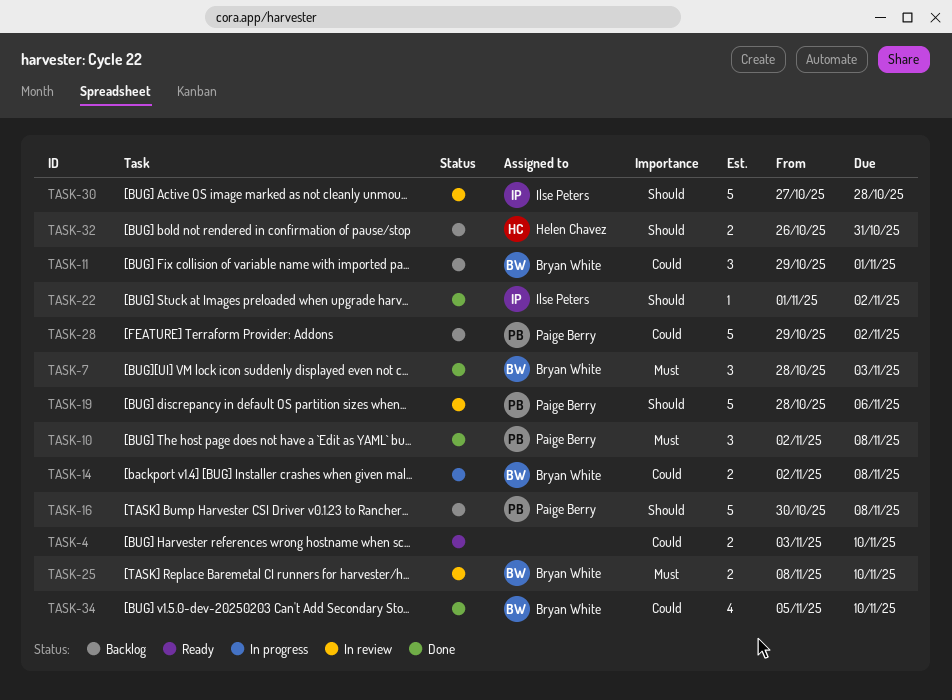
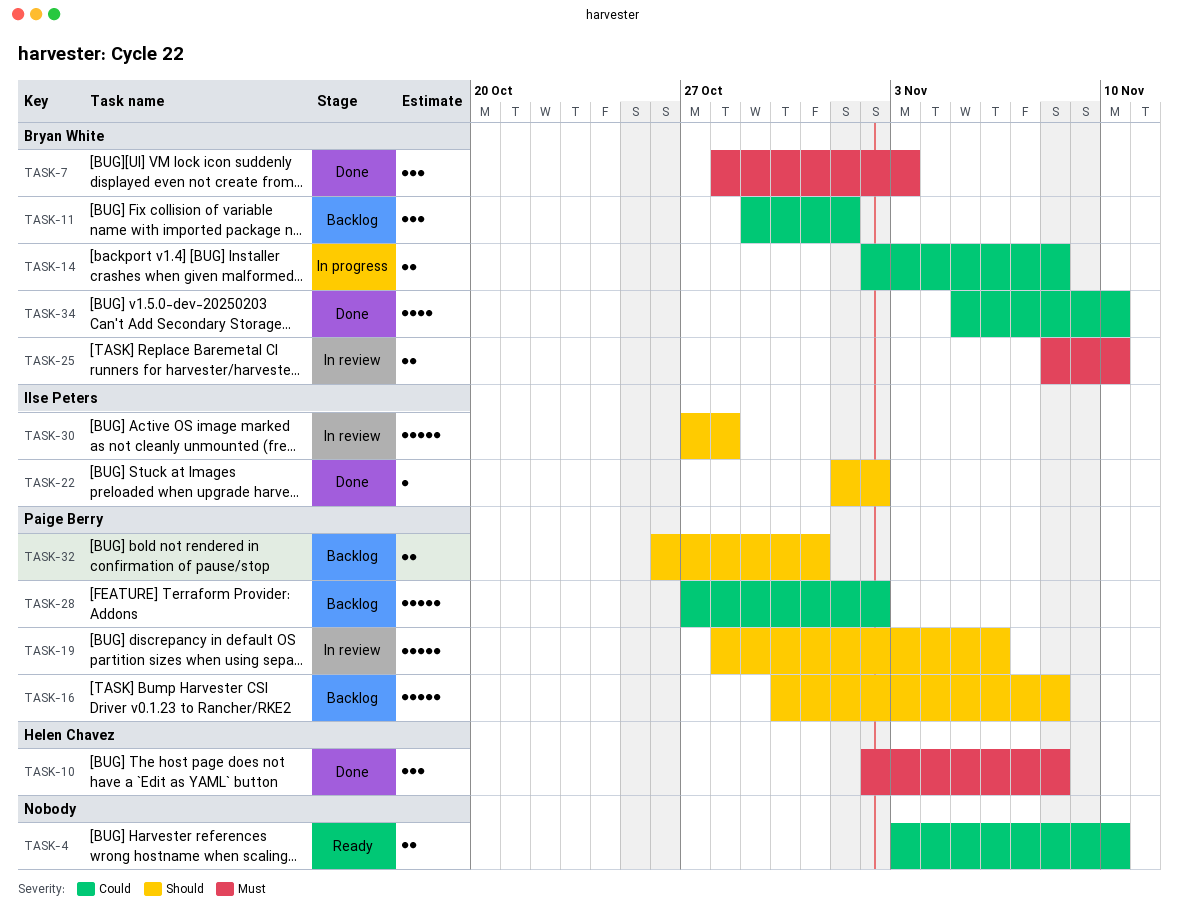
TASK-10, owner: Paige Berry -> Helen Chavez
TASK-28, start: Oct 29 -> Oct 27
TASK-32, owner: Helen Chavez -> Paige Berry

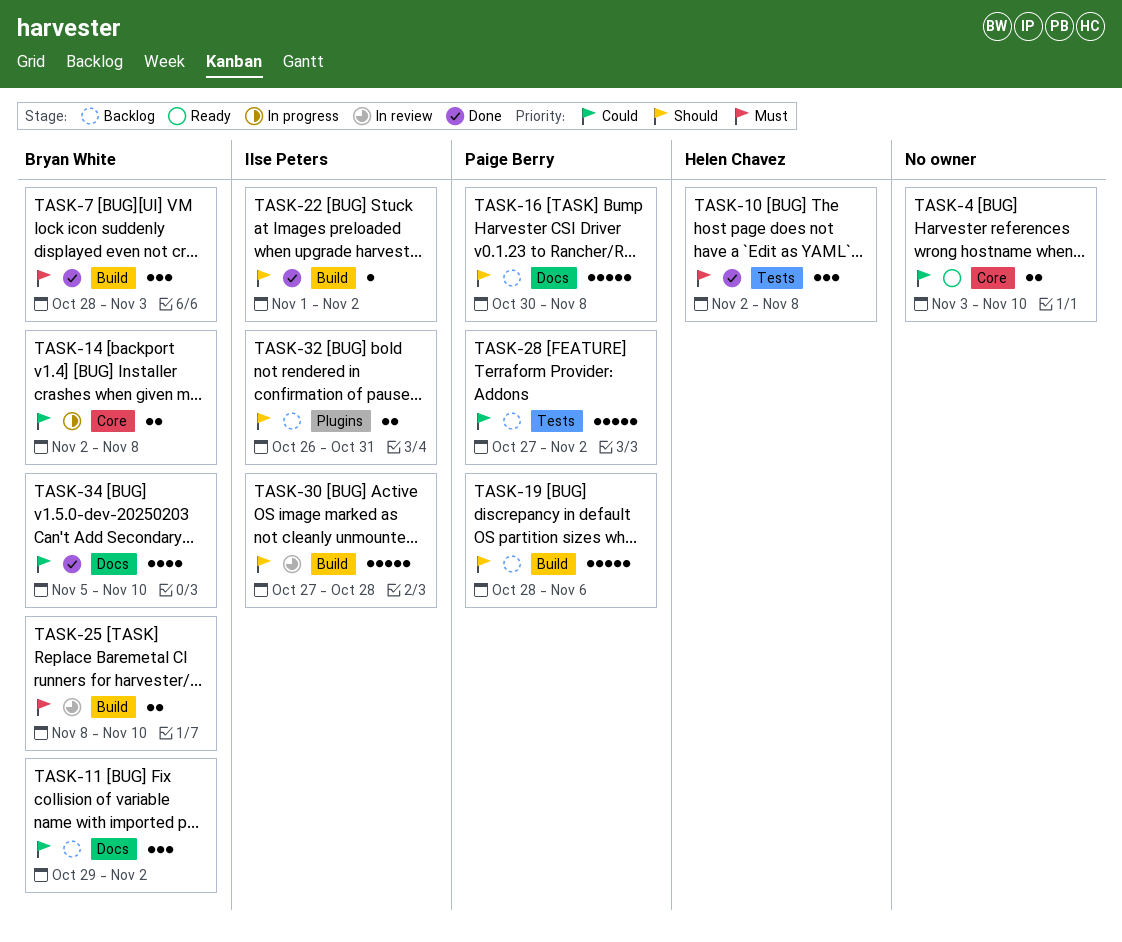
TASK-11, due: Nov 1 -> Nov 2
TASK-19, status: In review -> Backlog
TASK-32, owner: Paige Berry -> Ilse Peters

